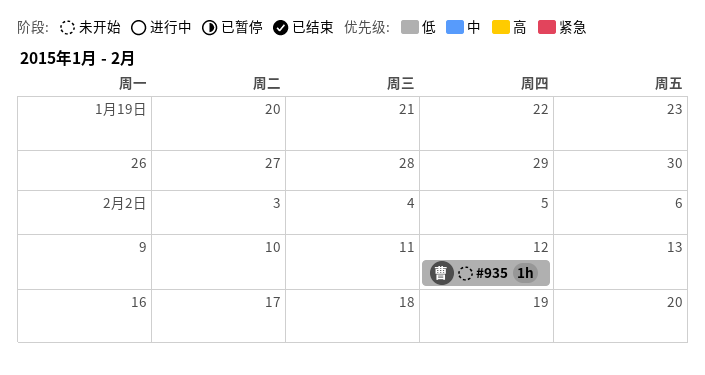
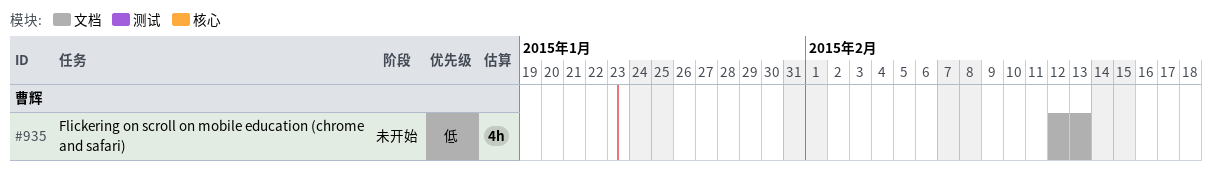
#935, estimate: 1h -> 4h
#935, due: Feb 12 -> Feb 13

